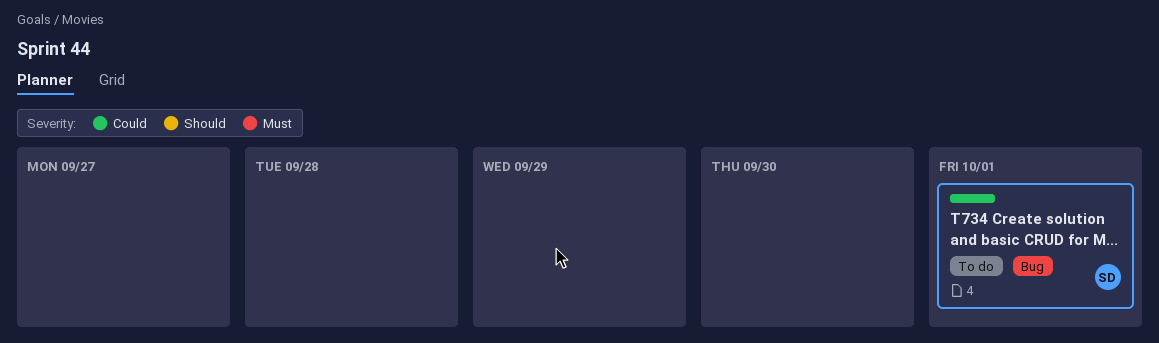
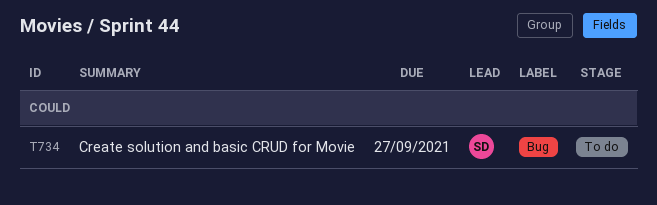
T734, due: Oct 1 -> Sep 27

